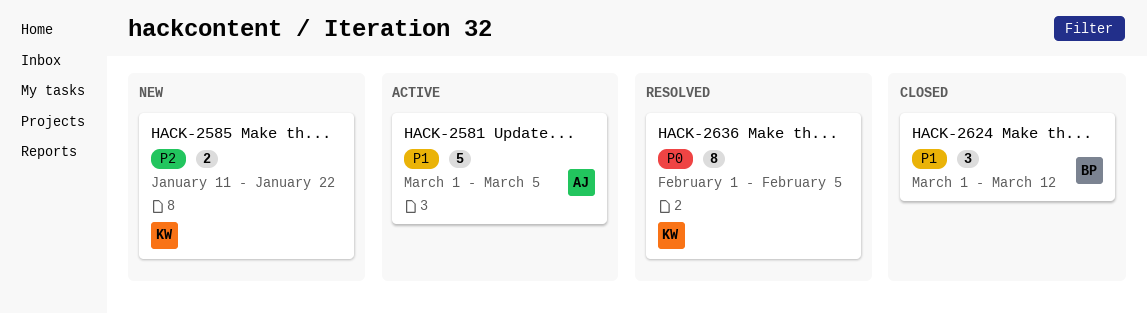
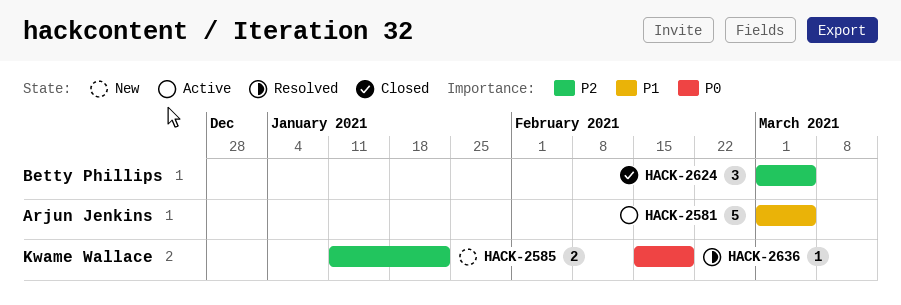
HACK-2624, priority: P1 -> P2
HACK-2624, due: Mar 12 -> Mar 5
HACK-2636, estimate: 8 -> 1
HACK-2636, start: Feb 1 -> Feb 15
HACK-2636, due: Feb 5 -> Feb 19

